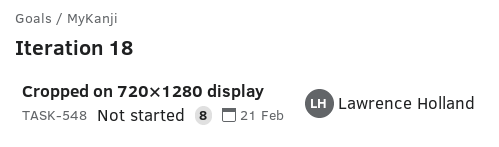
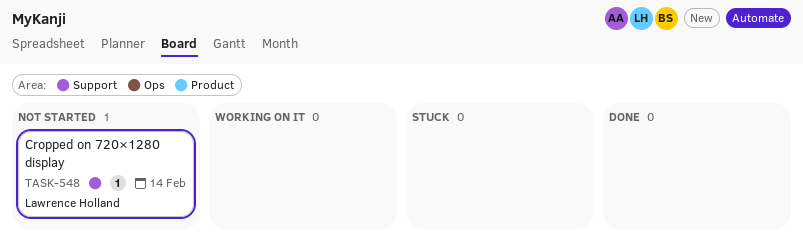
TASK-548, estimate: 8 -> 1
TASK-548, due: Feb 21 -> Feb 14

